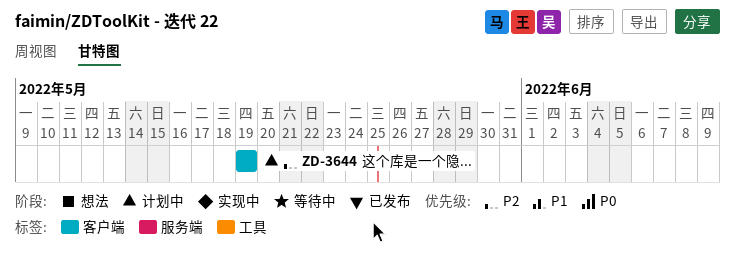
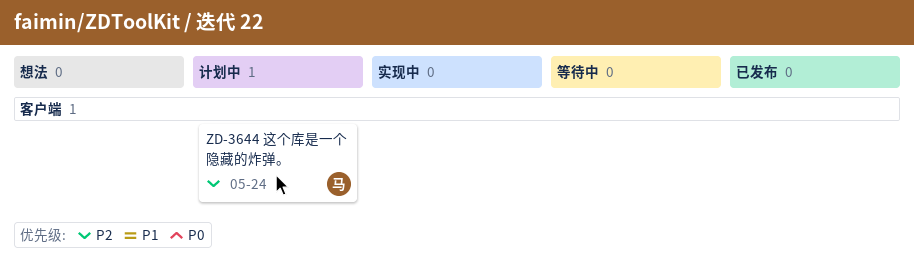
ZD-3644, due: May 19 -> May 24

